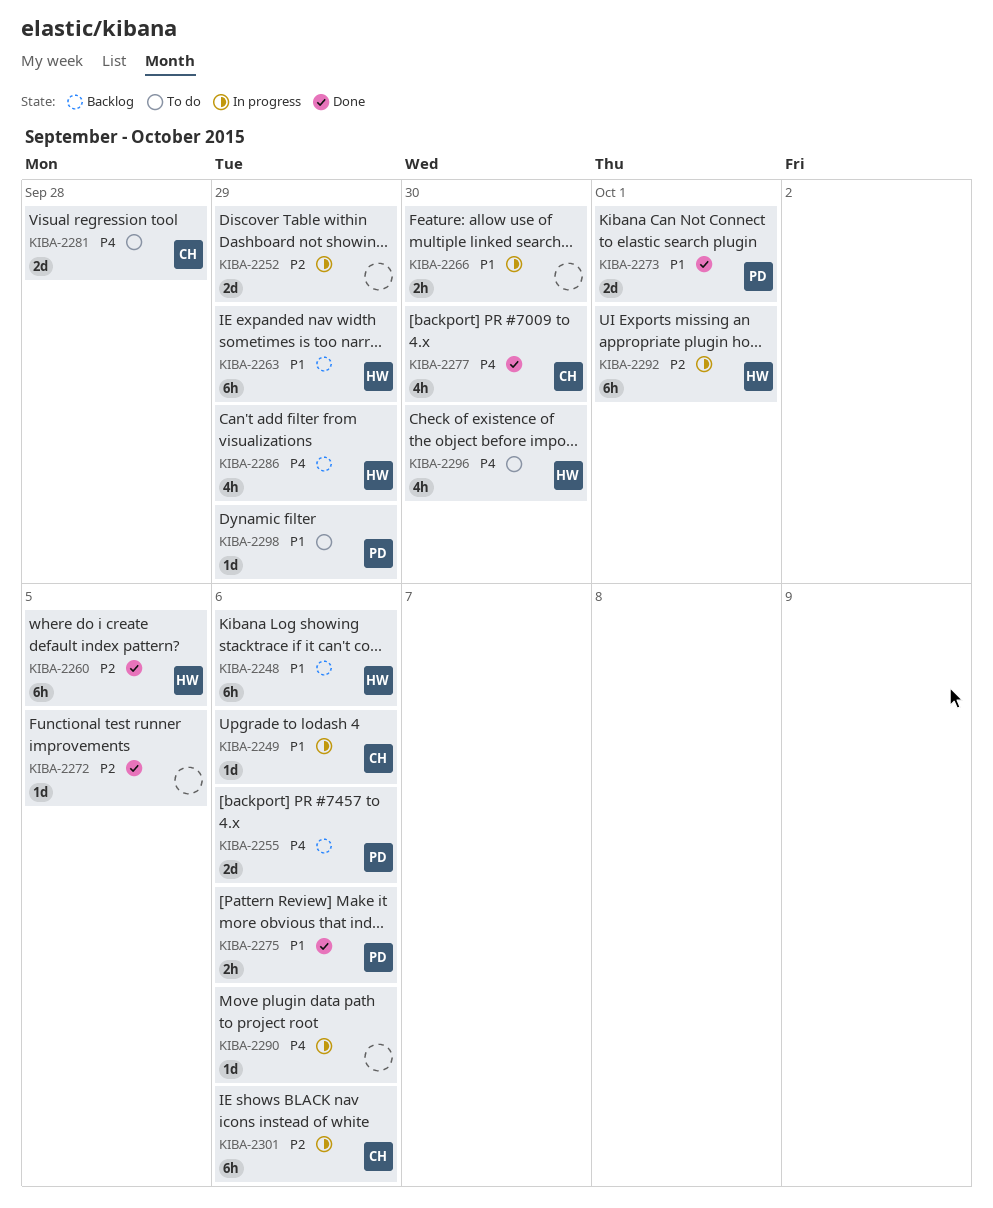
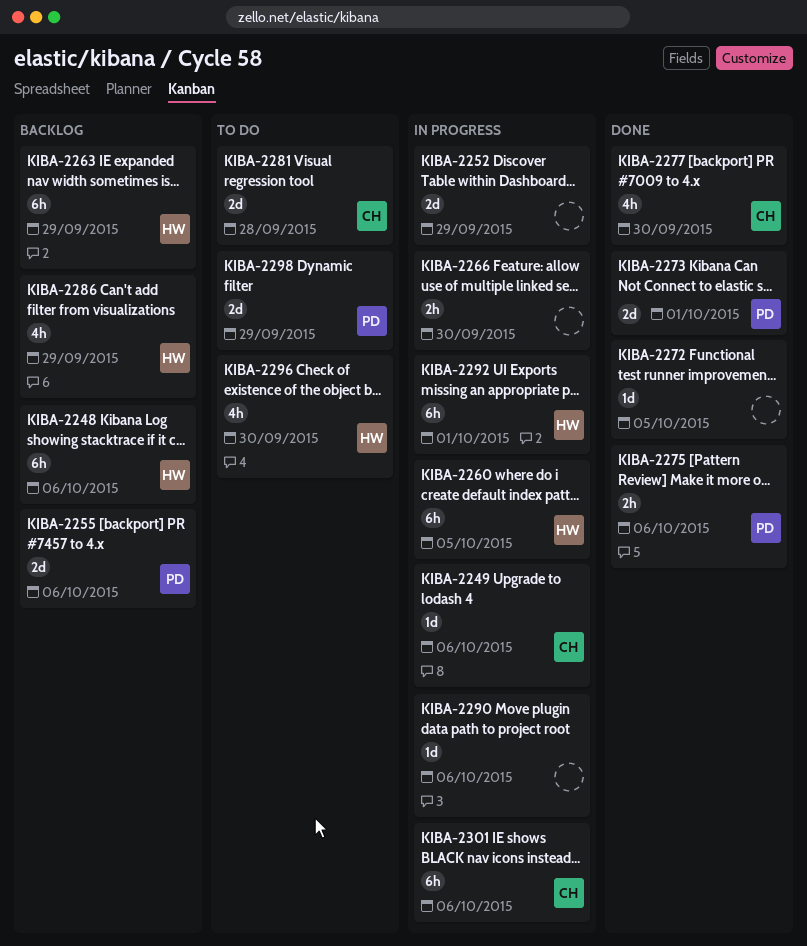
KIBA-2260, status: Done -> In progress
KIBA-2298, estimate: 1d -> 2d

